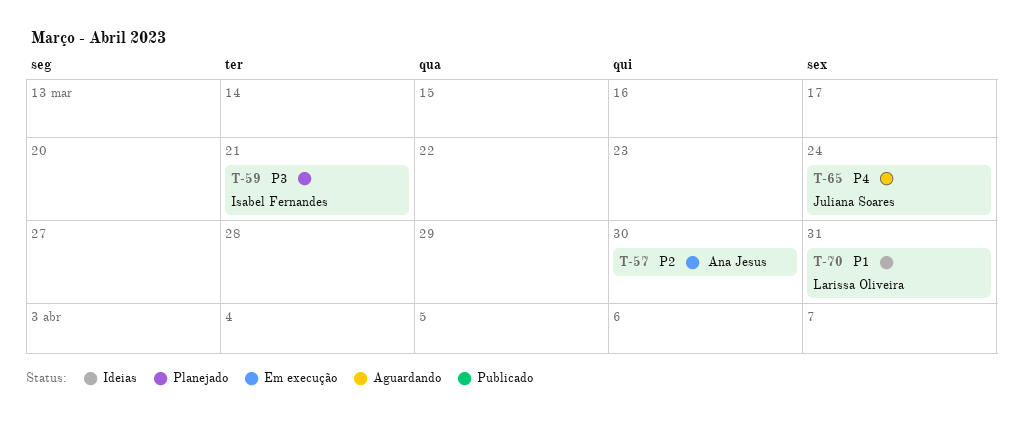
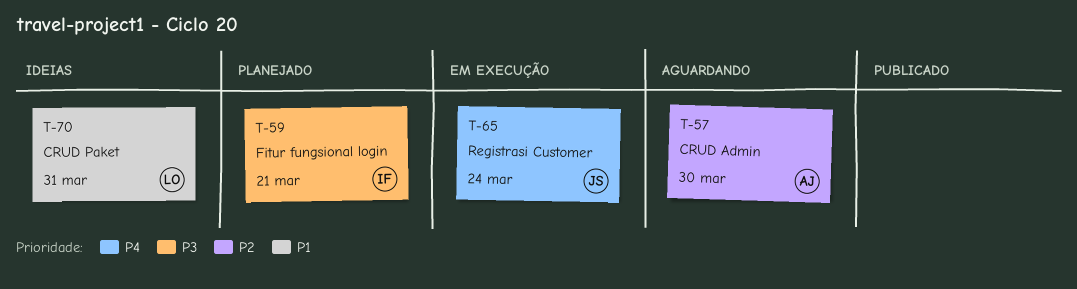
T-57, status: Em execução -> Aguardando
T-65, status: Aguardando -> Em execução

